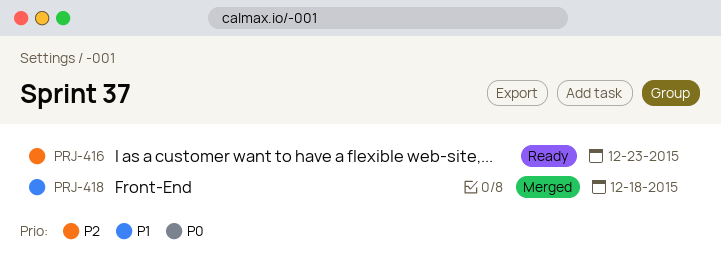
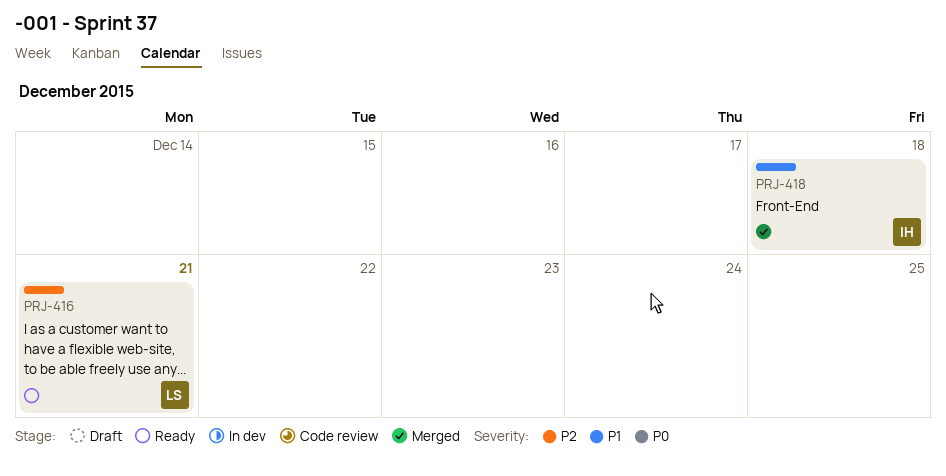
PRJ-416, due: Dec 23 -> Dec 21

